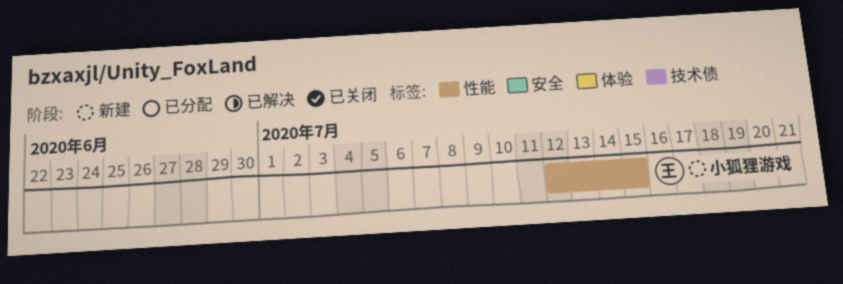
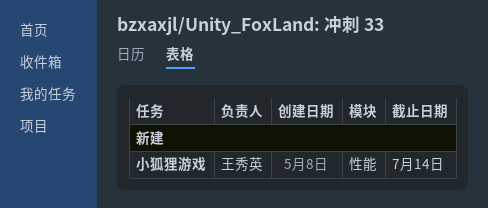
小狐狸游戏, due: Jul 15 -> Jul 14

